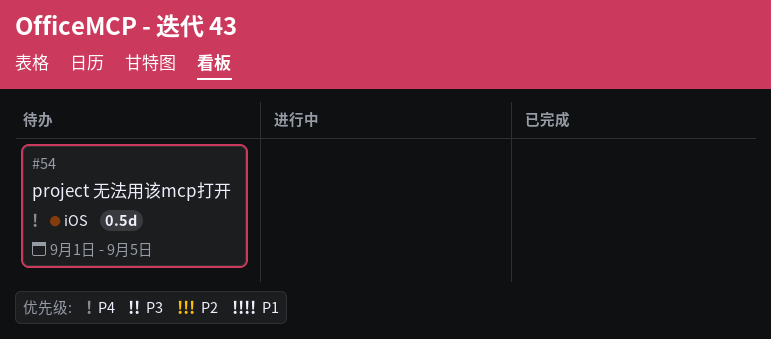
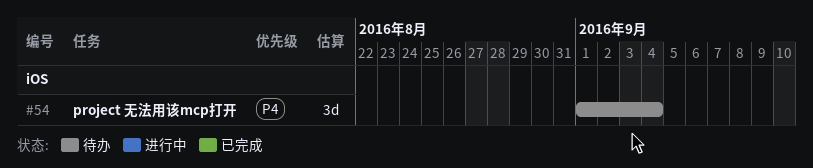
#54, estimate: 0.5d -> 3d
#54, due: Sep 5 -> Sep 4

